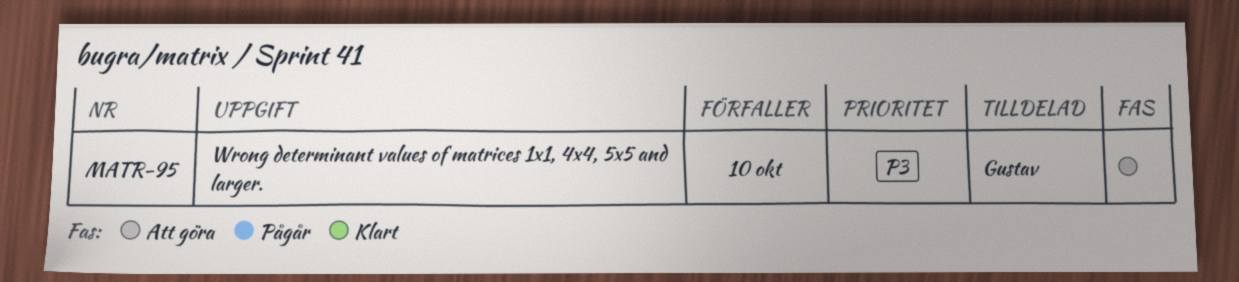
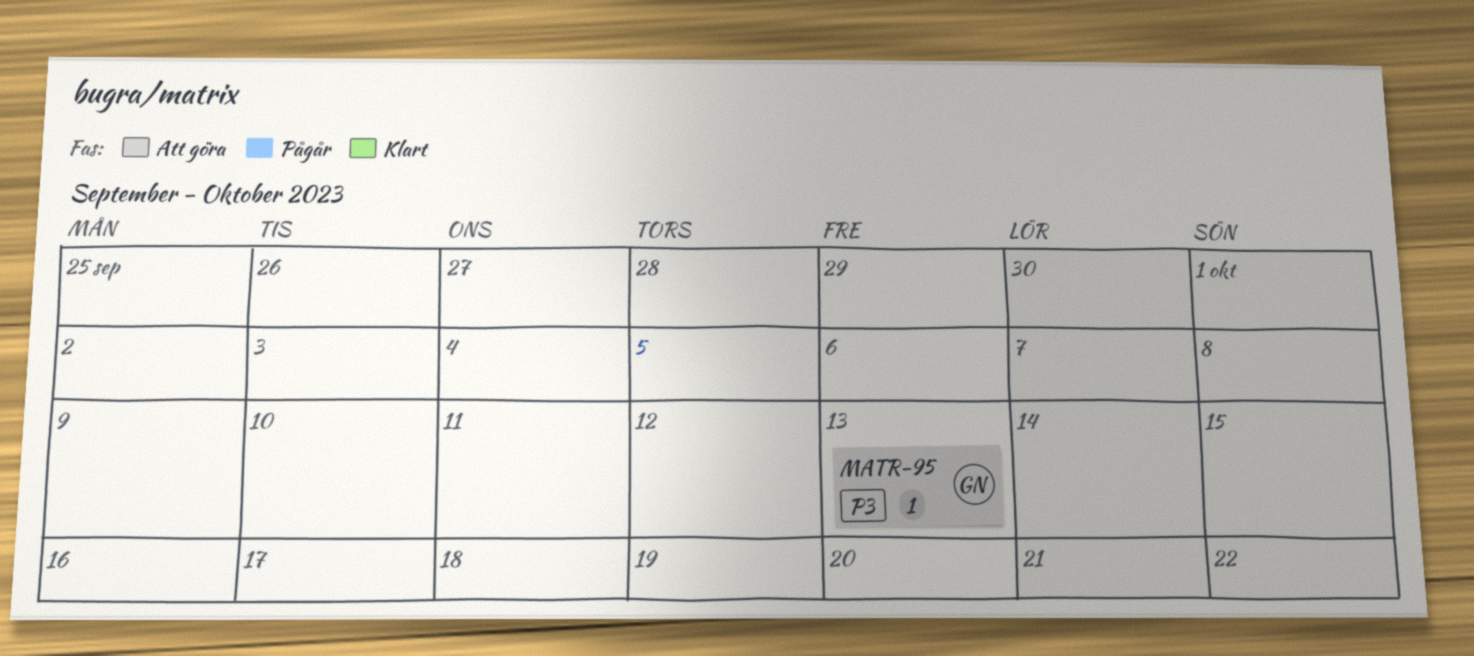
MATR-95, due: Oct 10 -> Oct 13

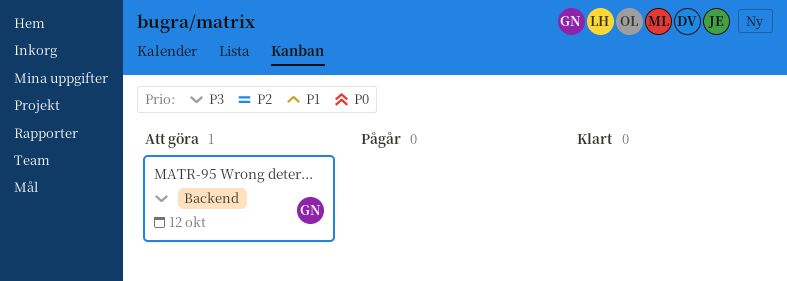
MATR-95, due: Oct 13 -> Oct 12

